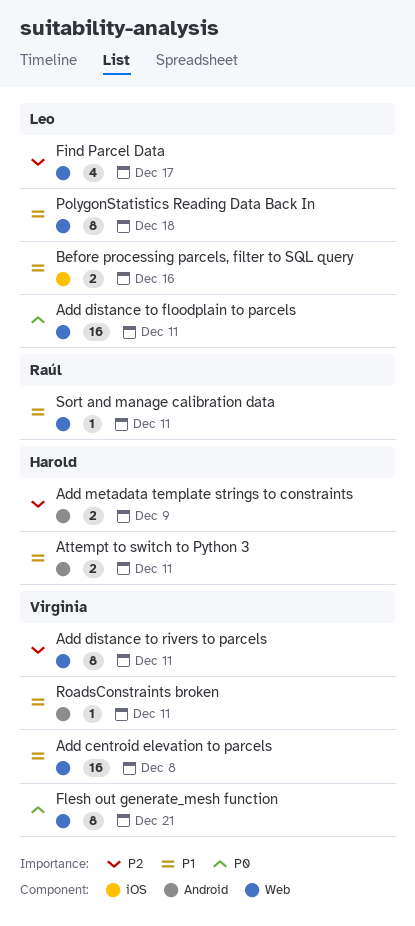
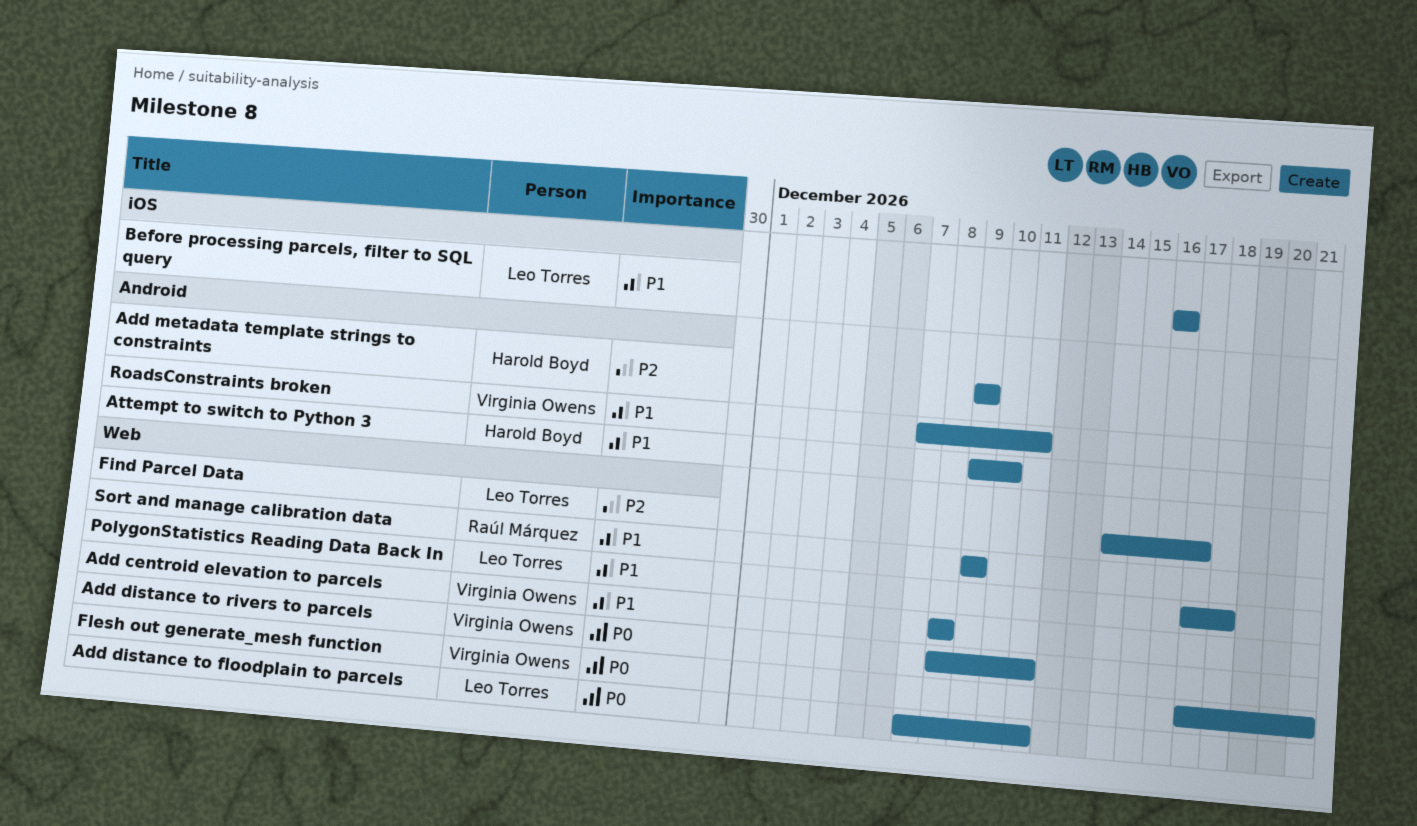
Add distance to rivers to parcels, priority: P2 -> P0
Attempt to switch to Python 3, due: Dec 11 -> Dec 10
Sort and manage calibration data, due: Dec 11 -> Dec 9

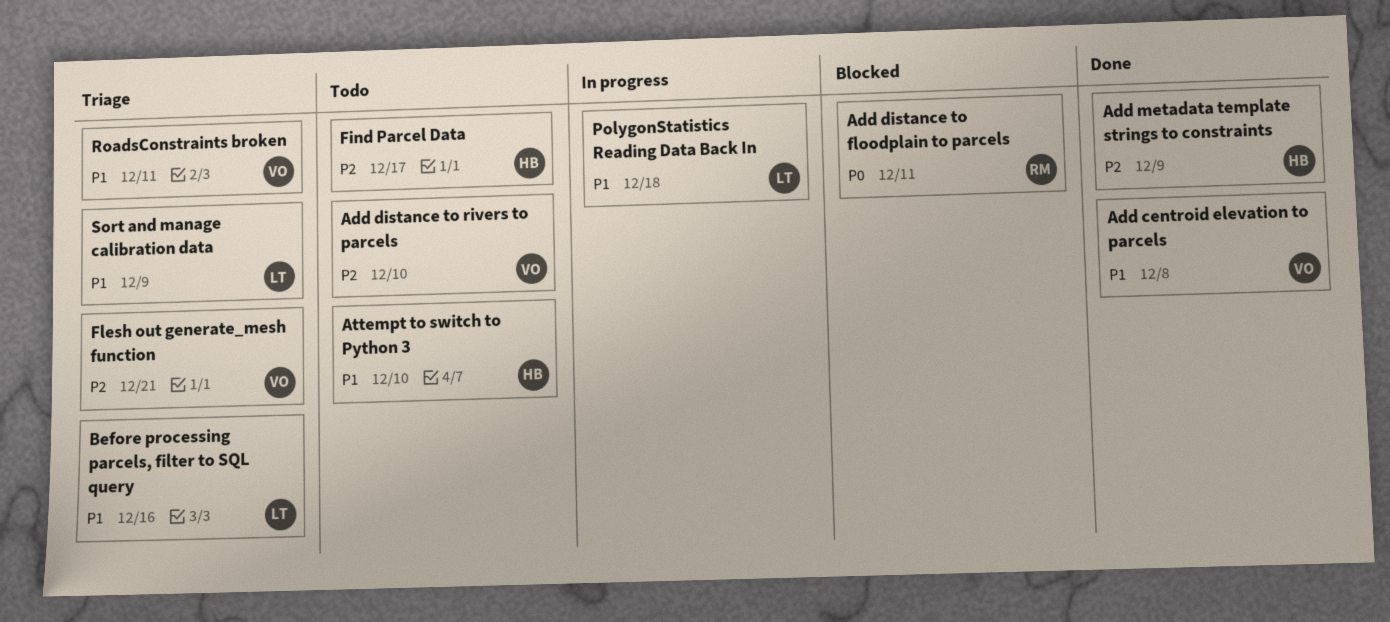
Add distance to floodplain to parcels, owner: Leo Torres -> Raúl Márquez
Add distance to rivers to parcels, priority: P0 -> P2
Add distance to rivers to parcels, due: Dec 11 -> Dec 10
Find Parcel Data, owner: Leo Torres -> Harold Boyd
Flesh out generate_mesh function, priority: P0 -> P2
Sort and manage calibration data, owner: Raúl Márquez -> Leo Torres

